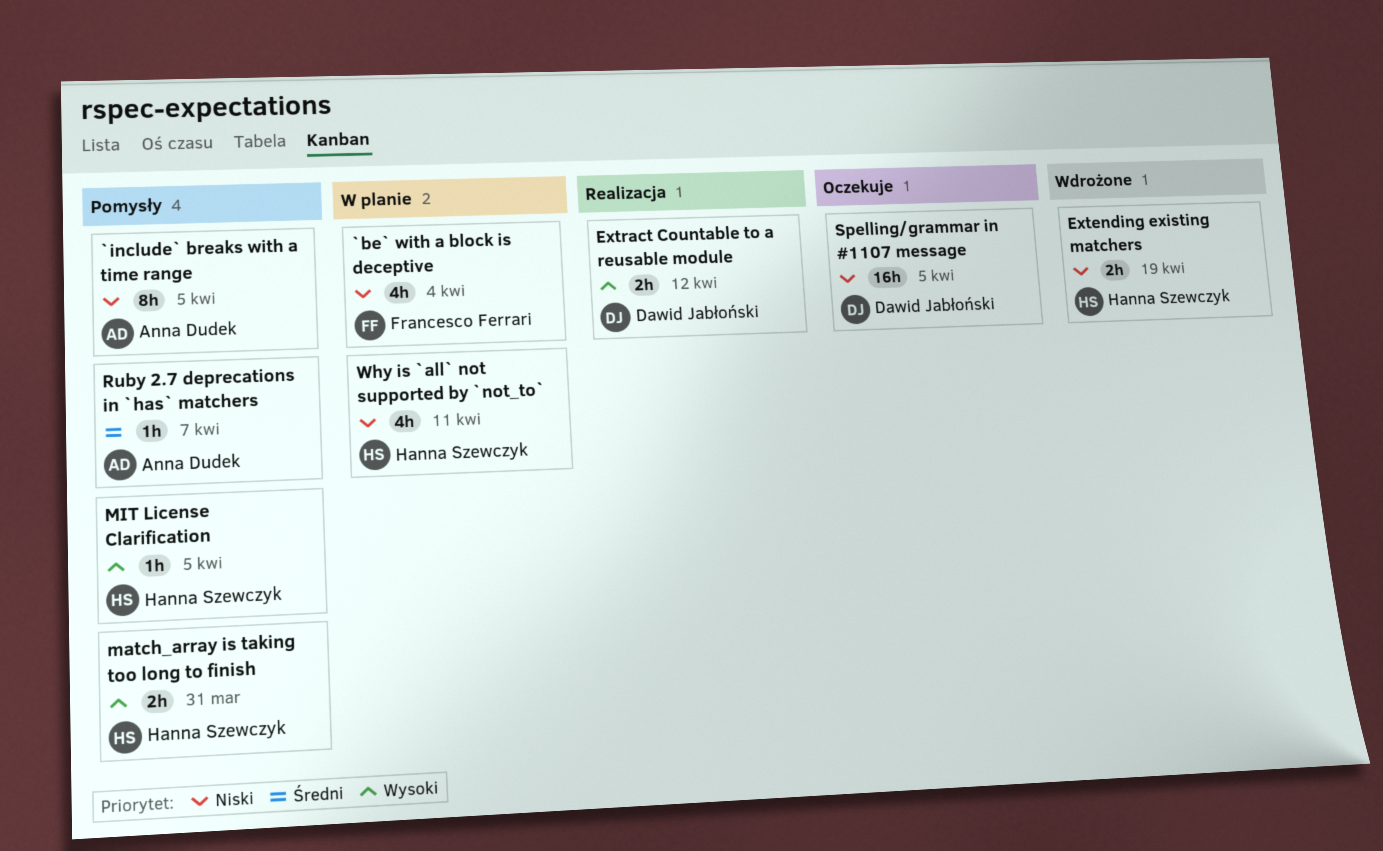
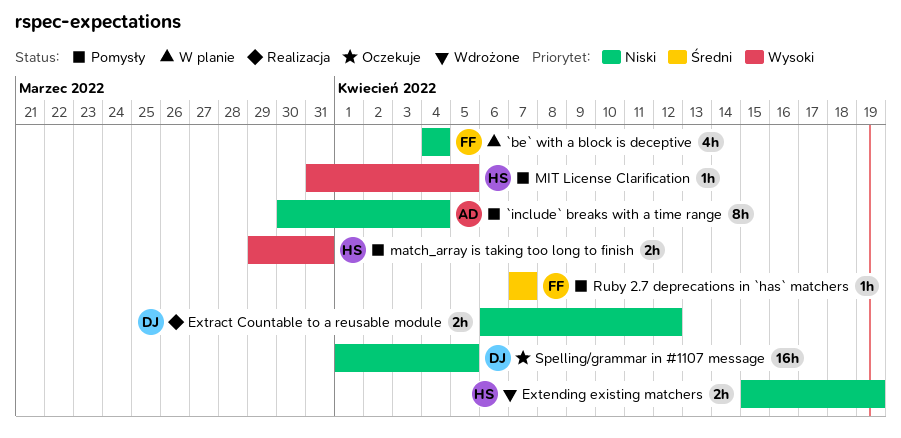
`include` breaks with a time range, due: Apr 5 -> Apr 4
Extract Countable to a reusable module, priority: Wysoki -> Niski
Ruby 2.7 deprecations in `has` matchers, owner: Anna Dudek -> Francesco Ferrari
Why is `all` not supported by `not_to`: present -> none

